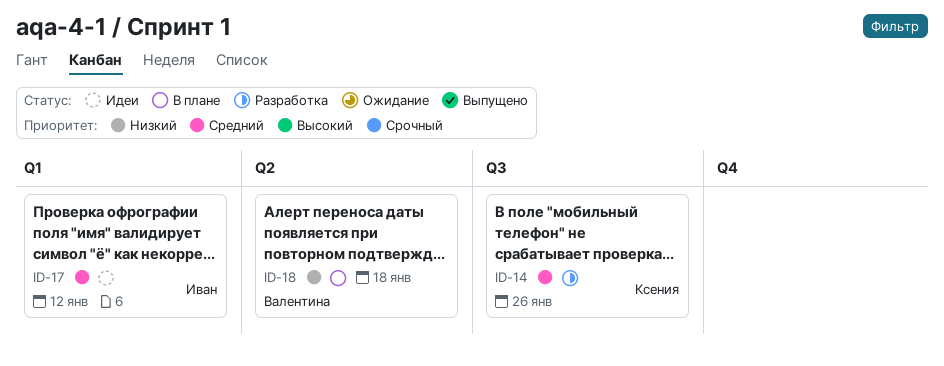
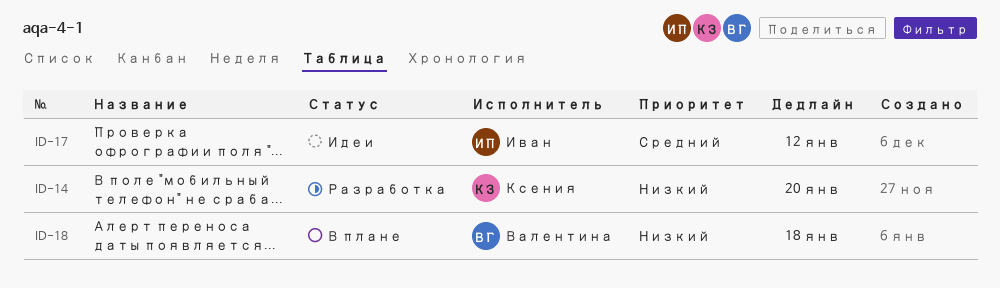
ID-14, priority: Средний -> Низкий
ID-14, due: Jan 26 -> Jan 20

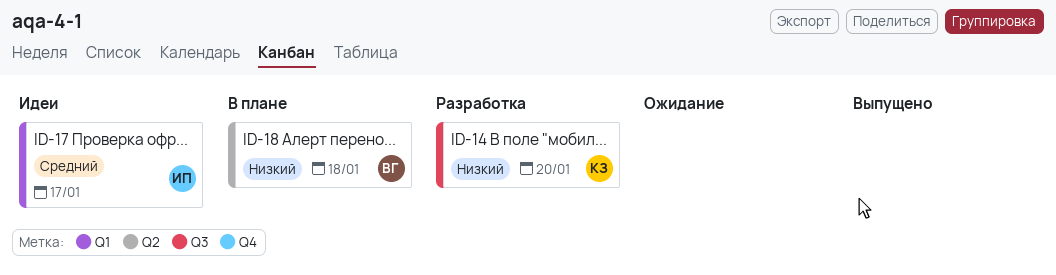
ID-17, due: Jan 12 -> Jan 17

